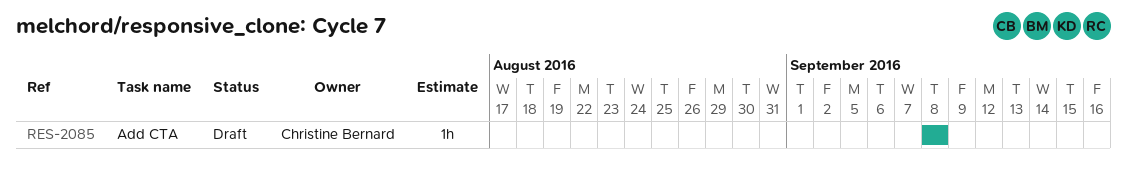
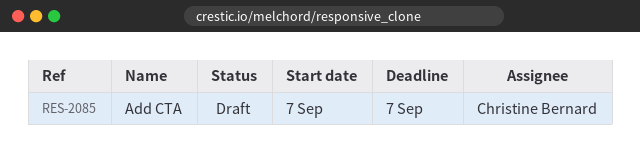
RES-2085, start: Sep 8 -> Sep 7
RES-2085, due: Sep 8 -> Sep 7

